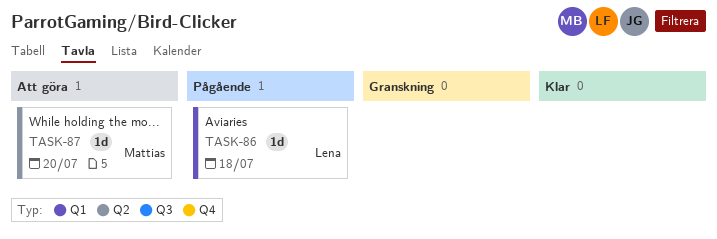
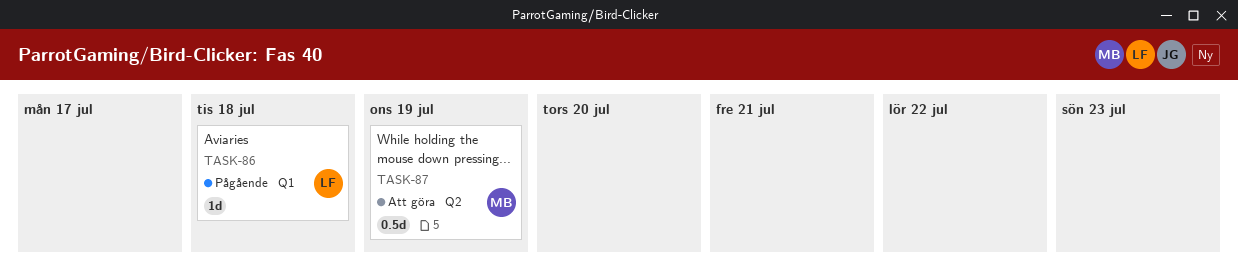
TASK-87, estimate: 1d -> 0.5d
TASK-87, due: Jul 20 -> Jul 19

